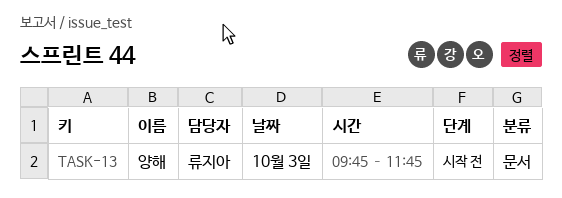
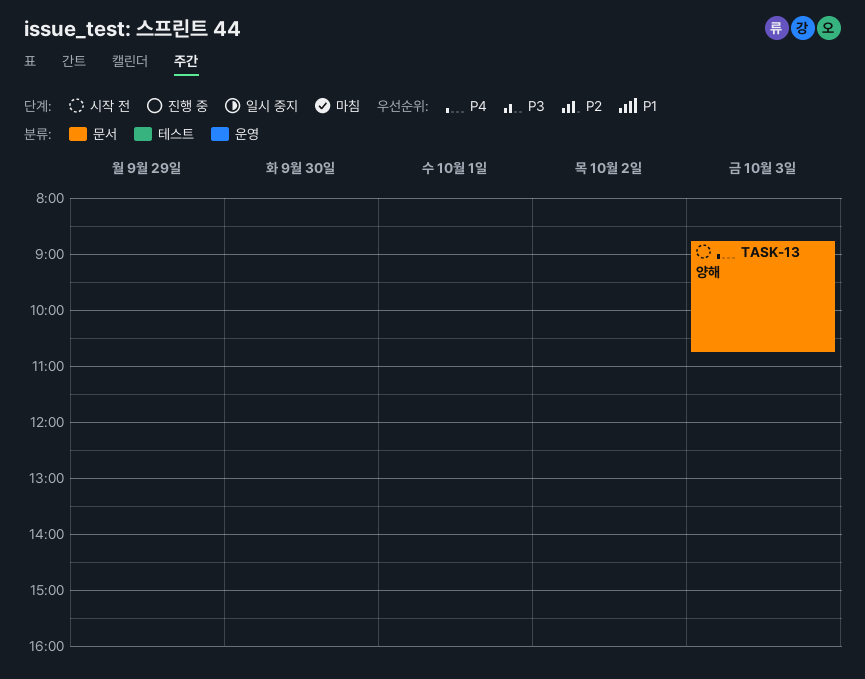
TASK-13, begins: 09:45 -> 08:45
TASK-13, ends: 11:45 -> 10:45

